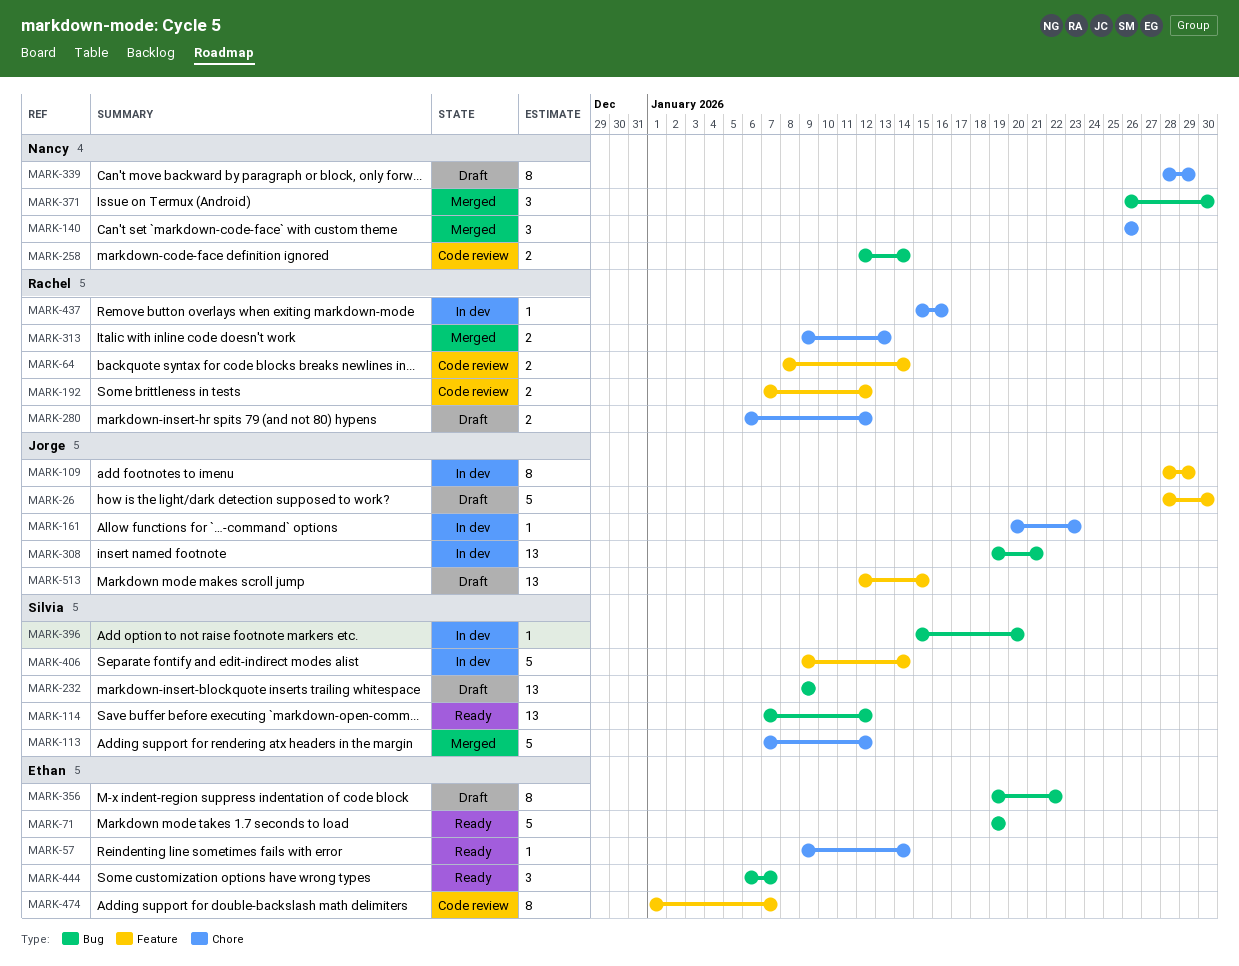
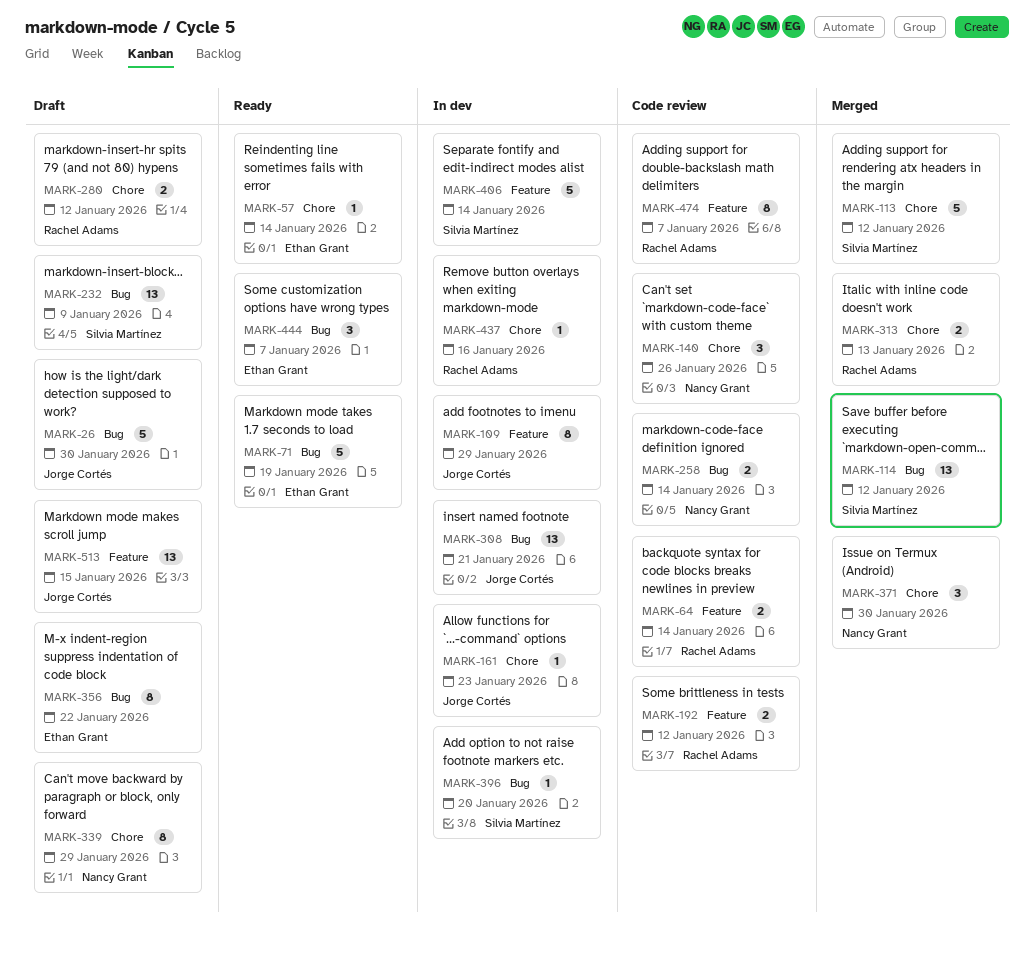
MARK-26, label: Feature -> Bug
MARK-114, status: Ready -> Merged
MARK-140, status: Merged -> Code review
MARK-371, label: Bug -> Chore
MARK-474, owner: Ethan Grant -> Rachel Adams

